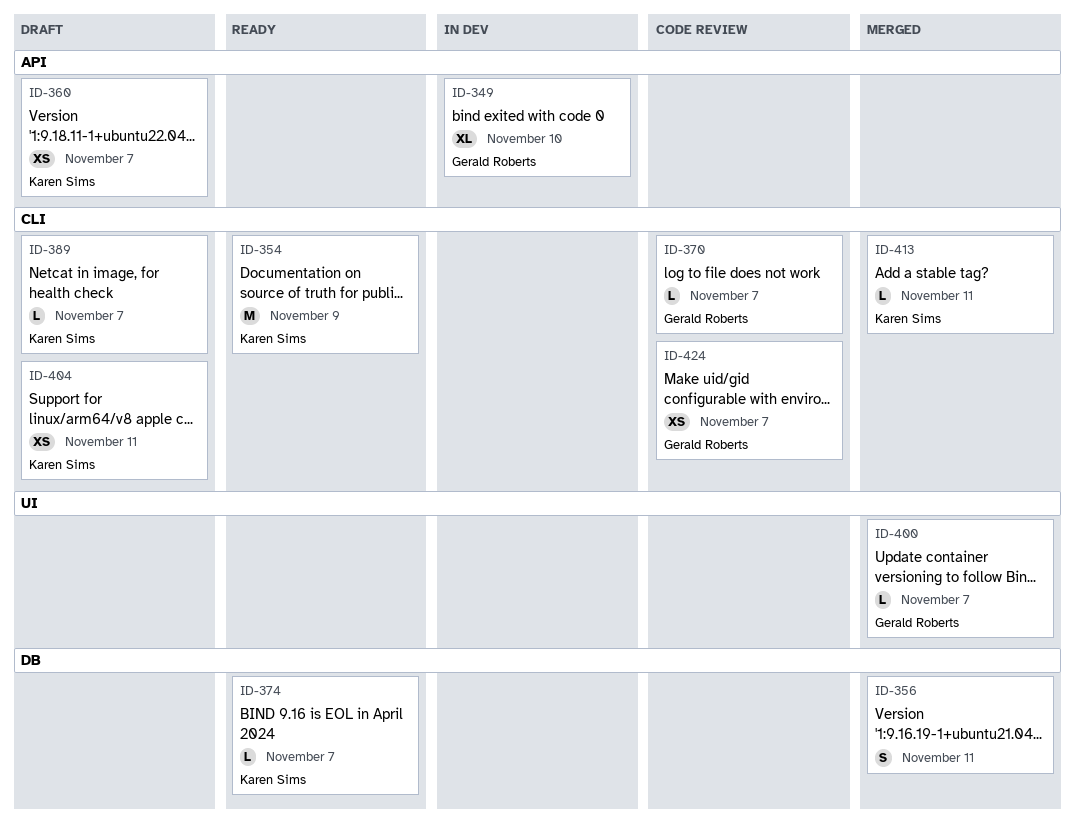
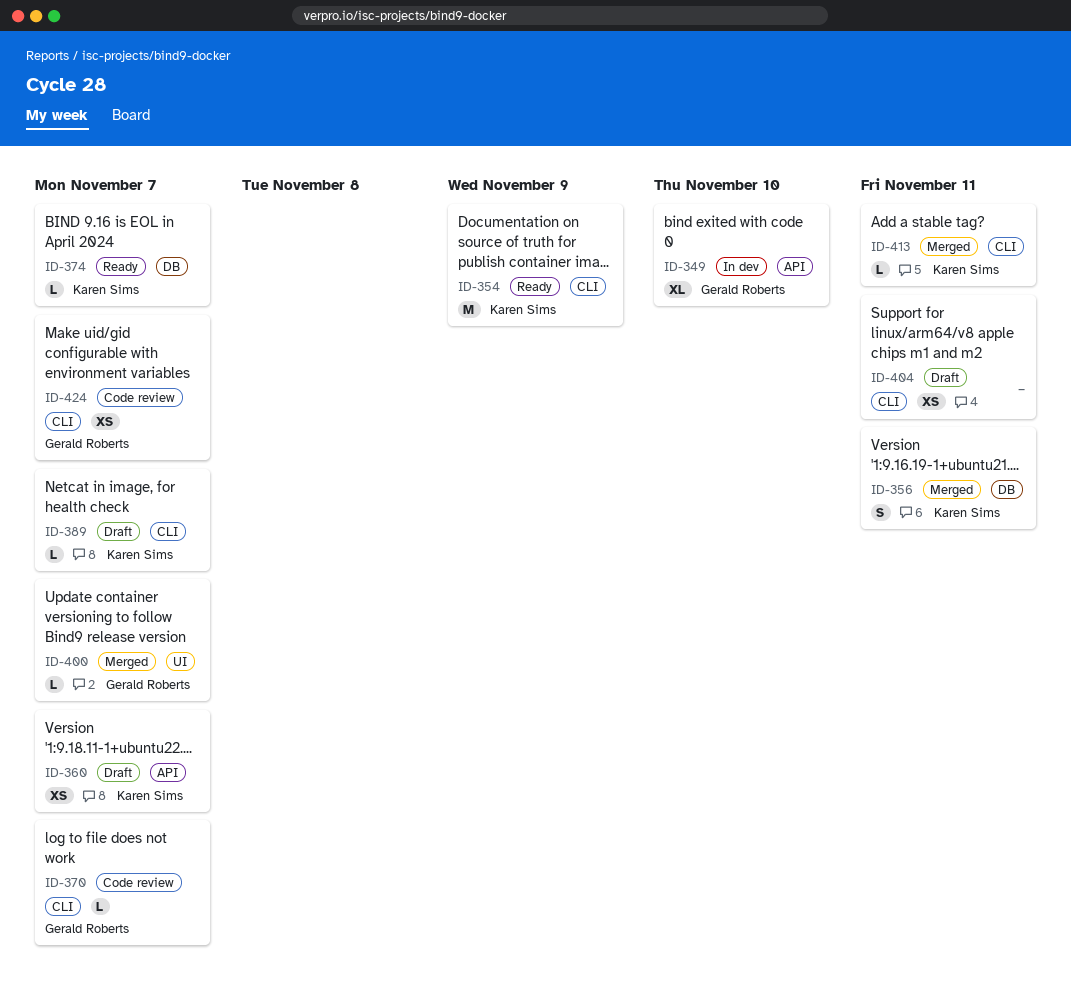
ID-356, owner: none -> Karen Sims
ID-404, owner: Karen Sims -> none

